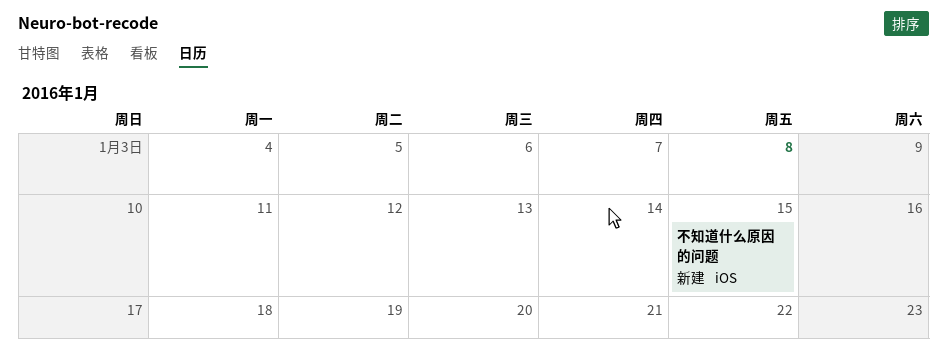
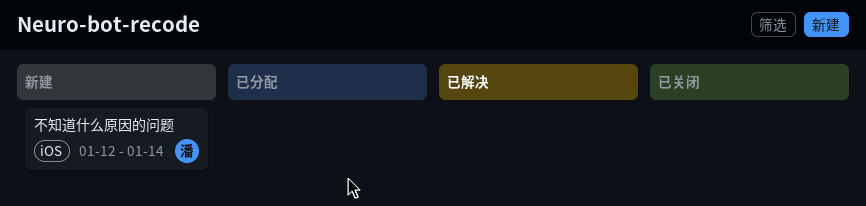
不知道什么原因的问题, due: Jan 15 -> Jan 14

